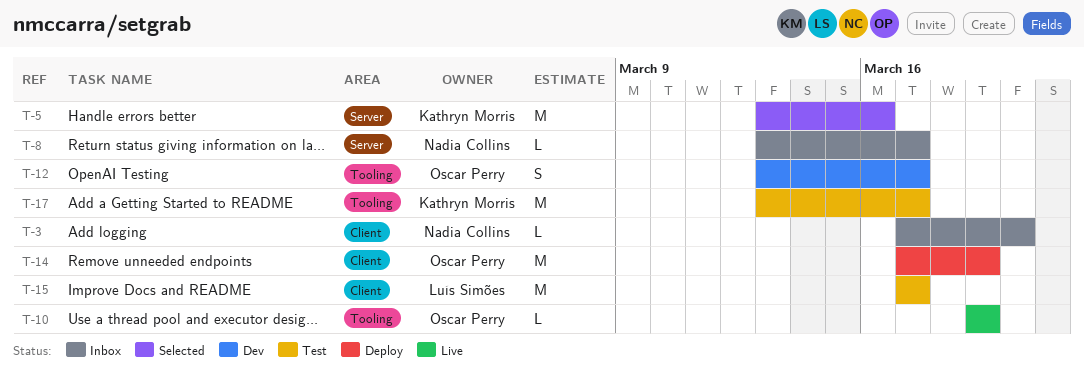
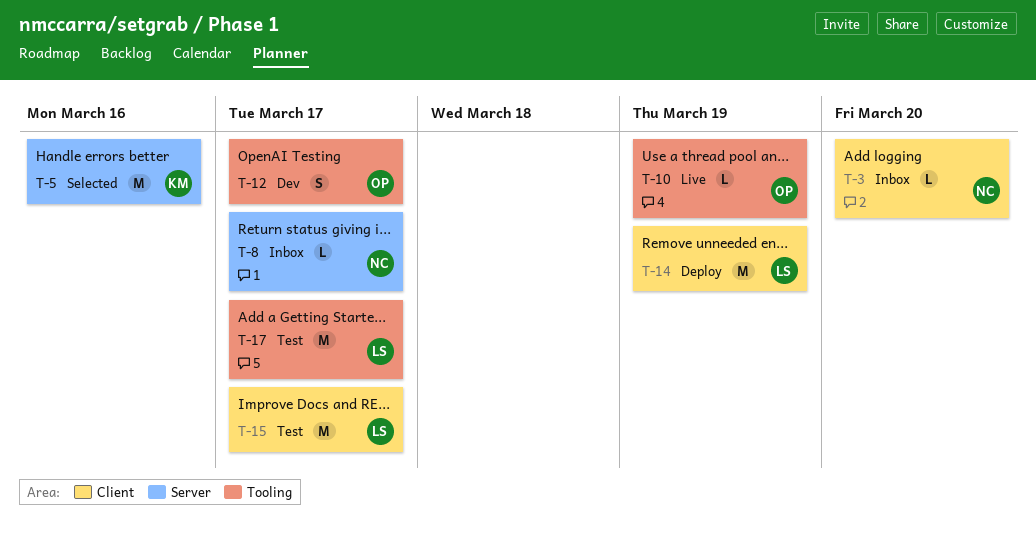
T-14, owner: Oscar Perry -> Luís Simões
T-17, owner: Kathryn Morris -> Luís Simões

